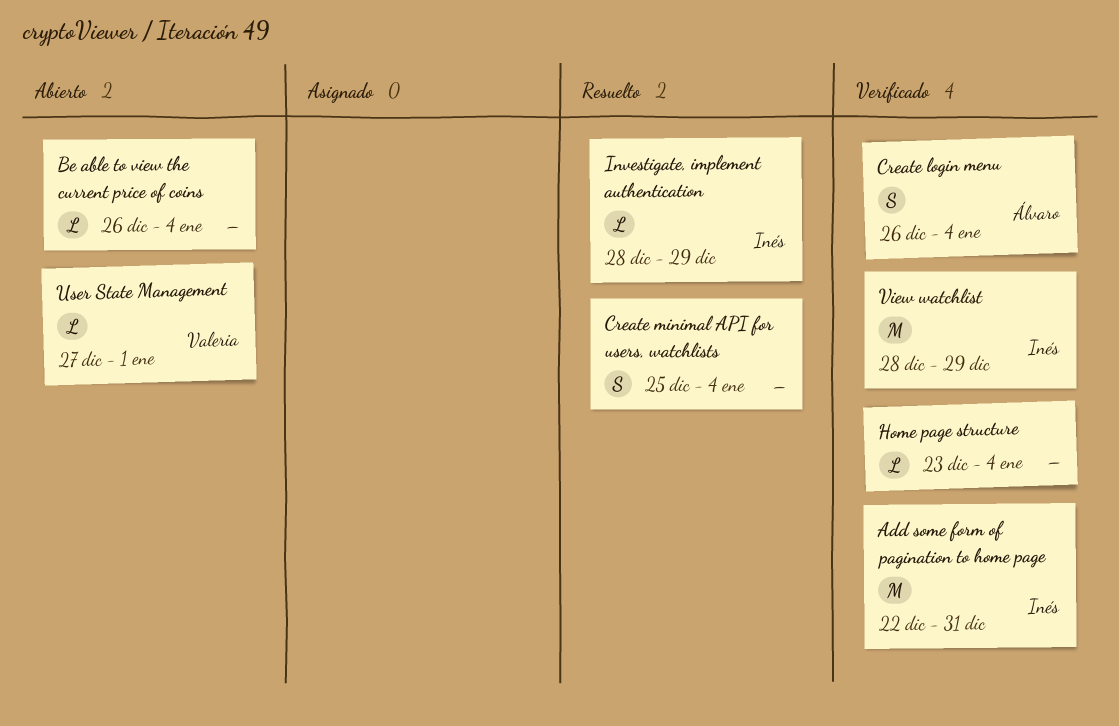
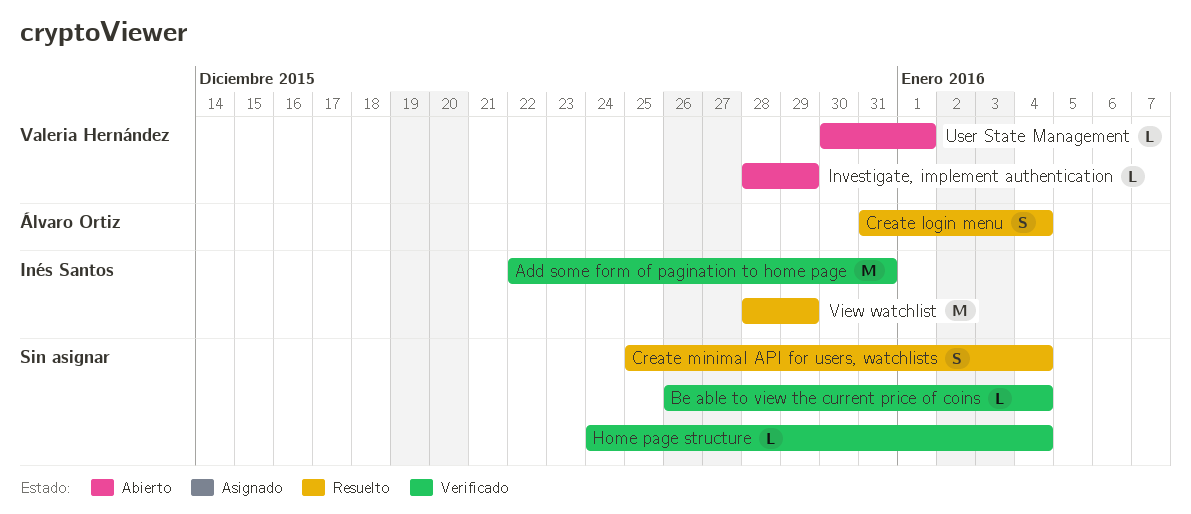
Be able to view the current price of coins, status: Abierto -> Verificado
Create login menu, status: Verificado -> Resuelto
Create login menu, start: Dec 26 -> Dec 31
Home page structure, start: Dec 23 -> Dec 24
Investigate, implement authentication, status: Resuelto -> Abierto
Investigate, implement authentication, owner: Inés Santos -> Valeria Hernández
User State Management, start: Dec 27 -> Dec 30
View watchlist, status: Verificado -> Resuelto

